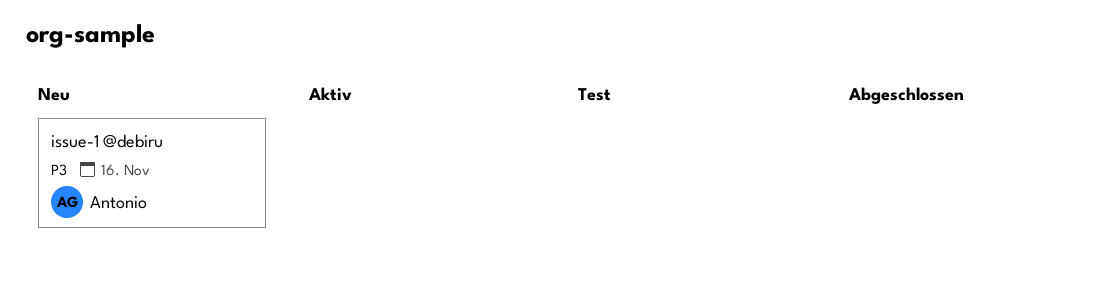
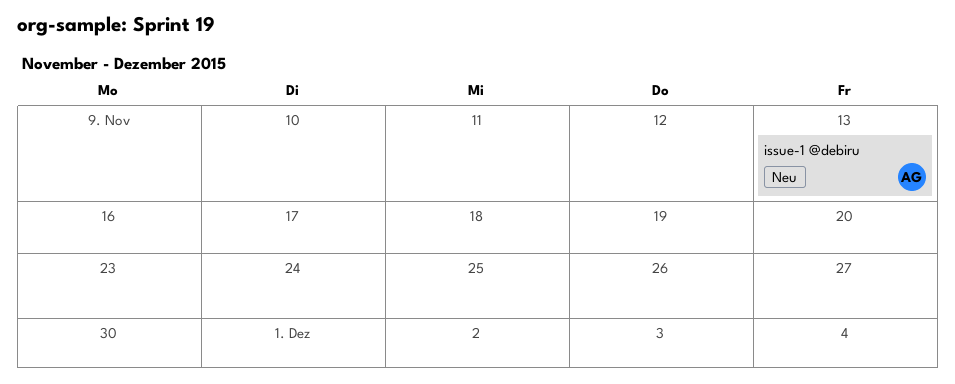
issue-1 @debiru, due: Nov 16 -> Nov 13

